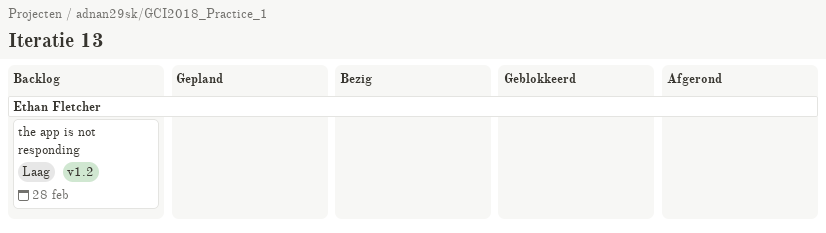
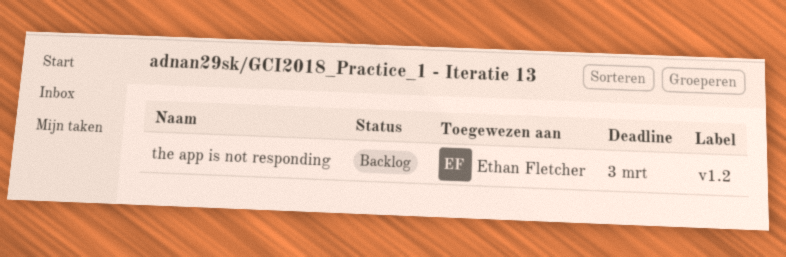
the app is not responding, due: Feb 28 -> Mar 3

